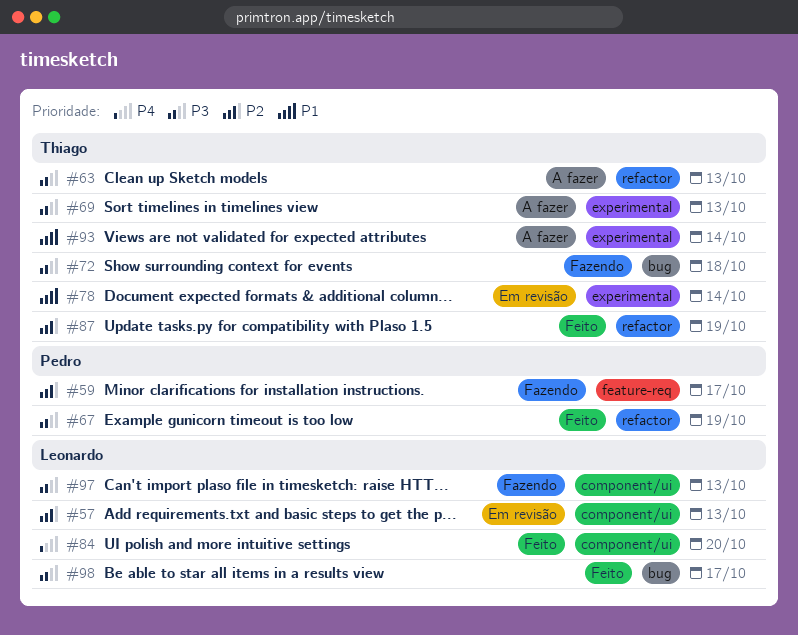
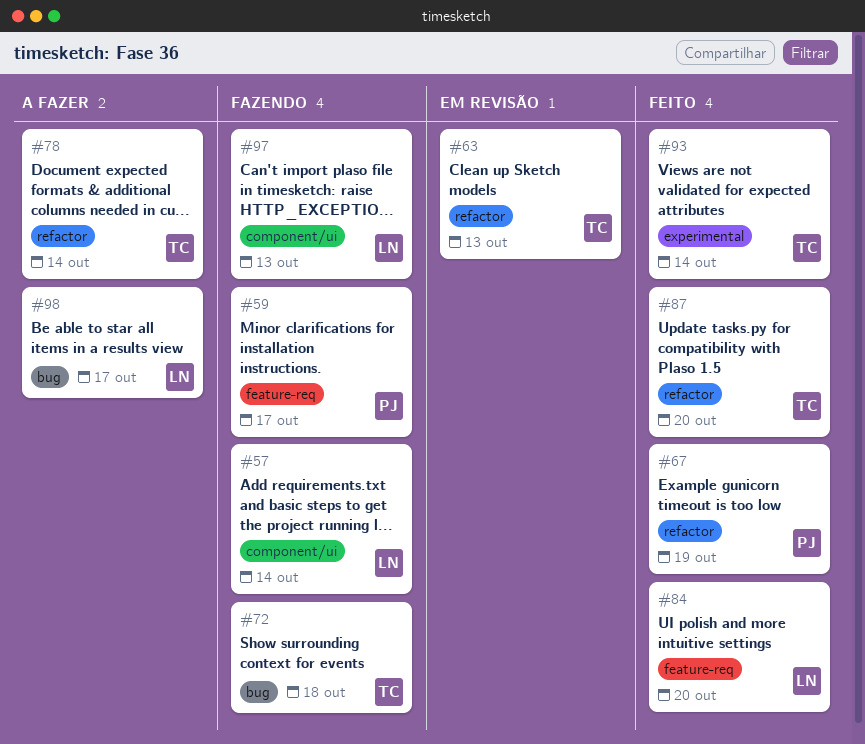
#57, status: Em revisão -> Fazendo
#57, due: Oct 13 -> Oct 14
#63, status: A fazer -> Em revisão
#69: present -> none
#78, status: Em revisão -> A fazer
#78, label: experimental -> refactor
#84, label: component/ui -> feature-req
#87, due: Oct 19 -> Oct 20
#93, status: A fazer -> Feito
#98, status: Feito -> A fazer

